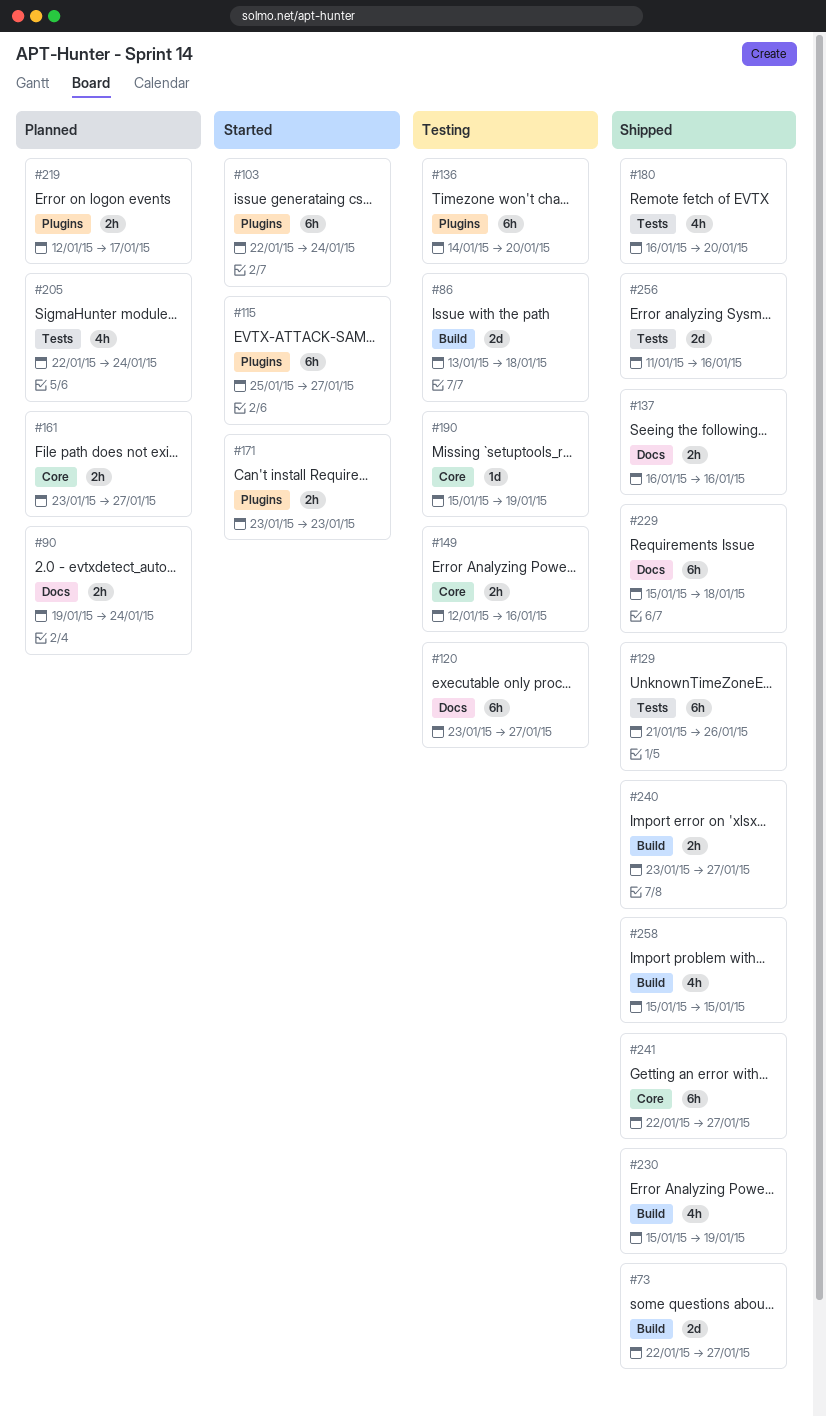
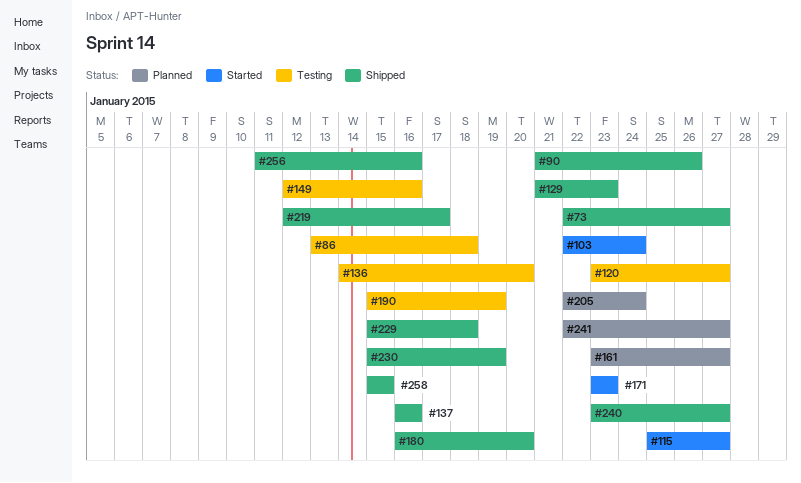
#90, status: Planned -> Shipped
#90, start: Jan 19 -> Jan 21
#90, due: Jan 24 -> Jan 26
#129, due: Jan 26 -> Jan 23
#219, status: Planned -> Shipped
#241, status: Shipped -> Planned

